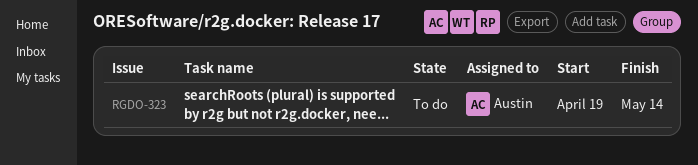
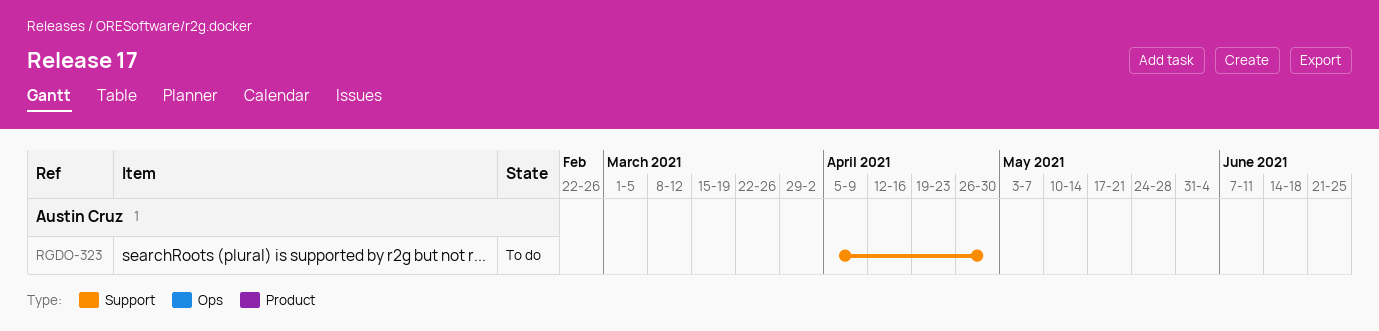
RGDO-323, start: Apr 19 -> Apr 5
RGDO-323, due: May 14 -> Apr 30

